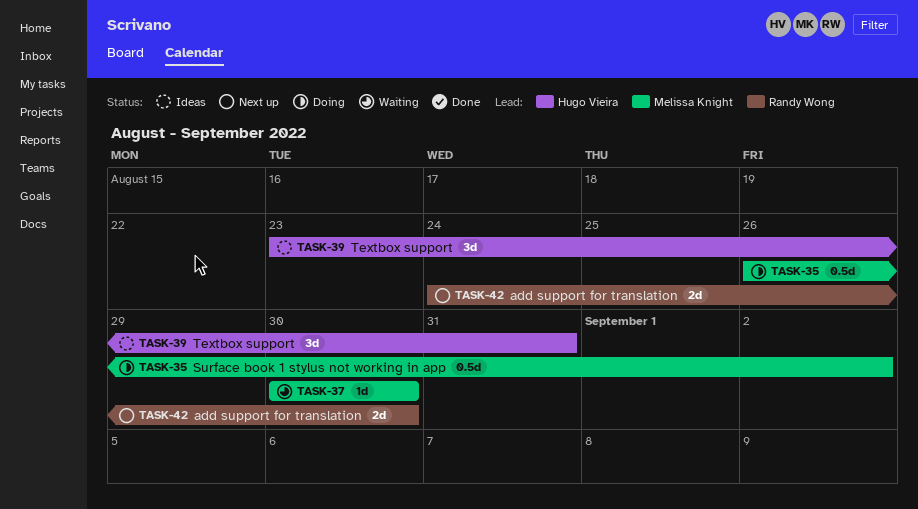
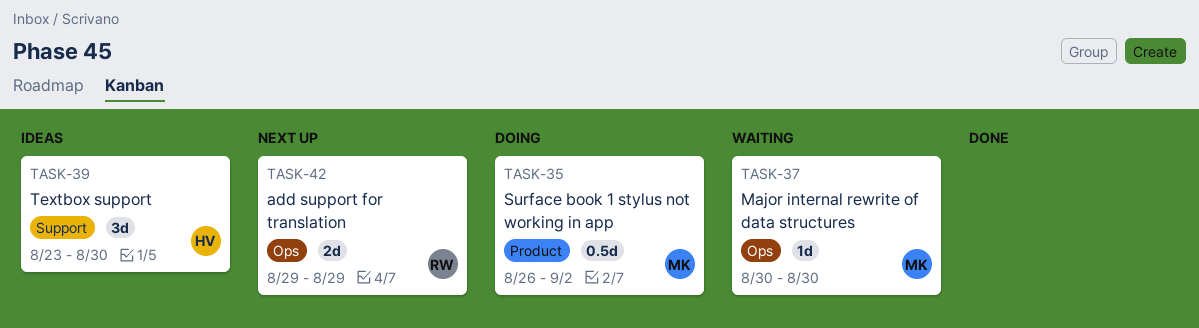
TASK-39, due: Aug 31 -> Aug 30
TASK-42, start: Aug 24 -> Aug 29
TASK-42, due: Aug 30 -> Aug 29

